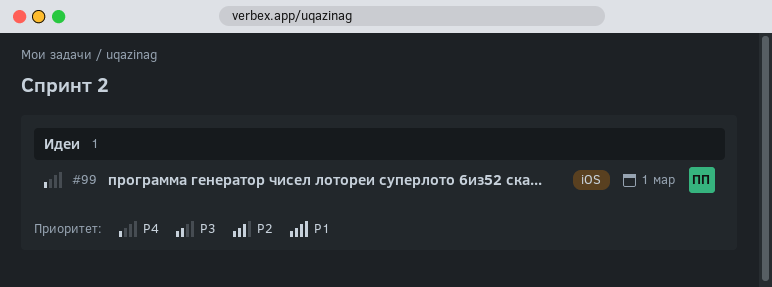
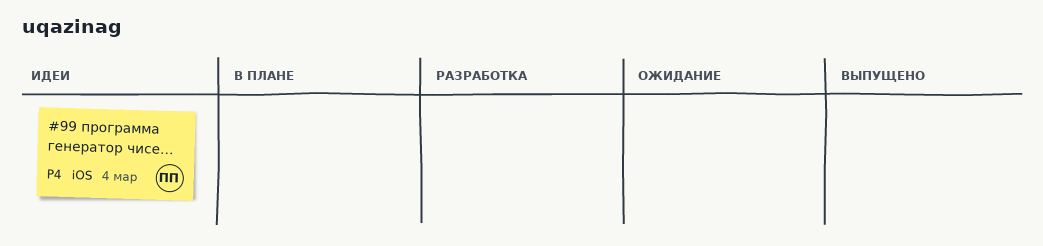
#99, due: Mar 1 -> Mar 4

